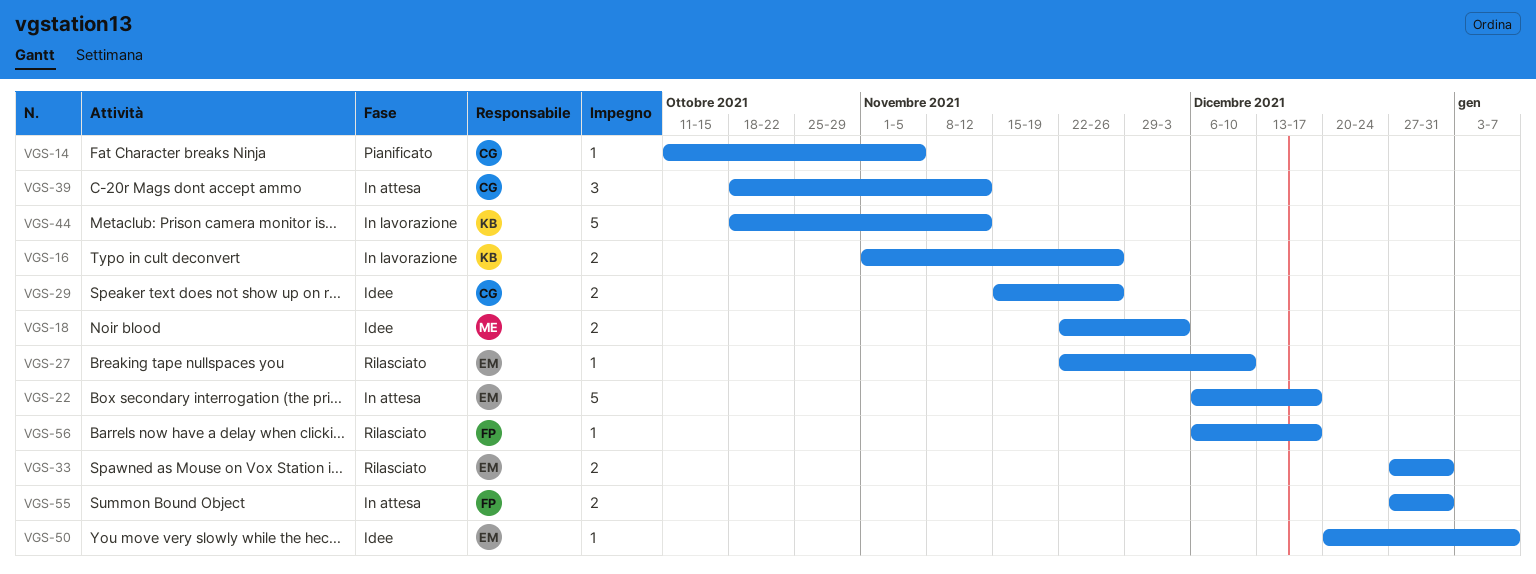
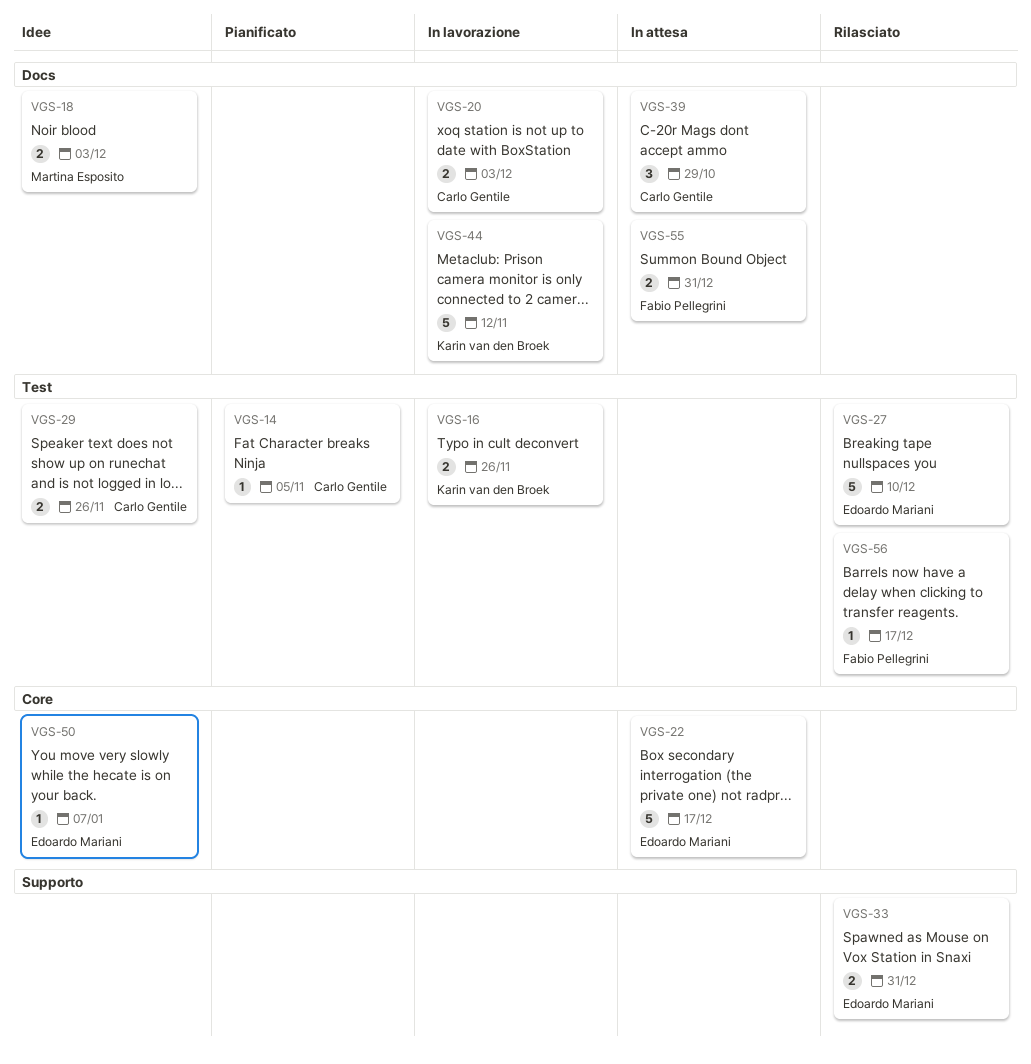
VGS-20: none -> present
VGS-27, estimate: 1 -> 5
VGS-39, due: Nov 12 -> Oct 29

